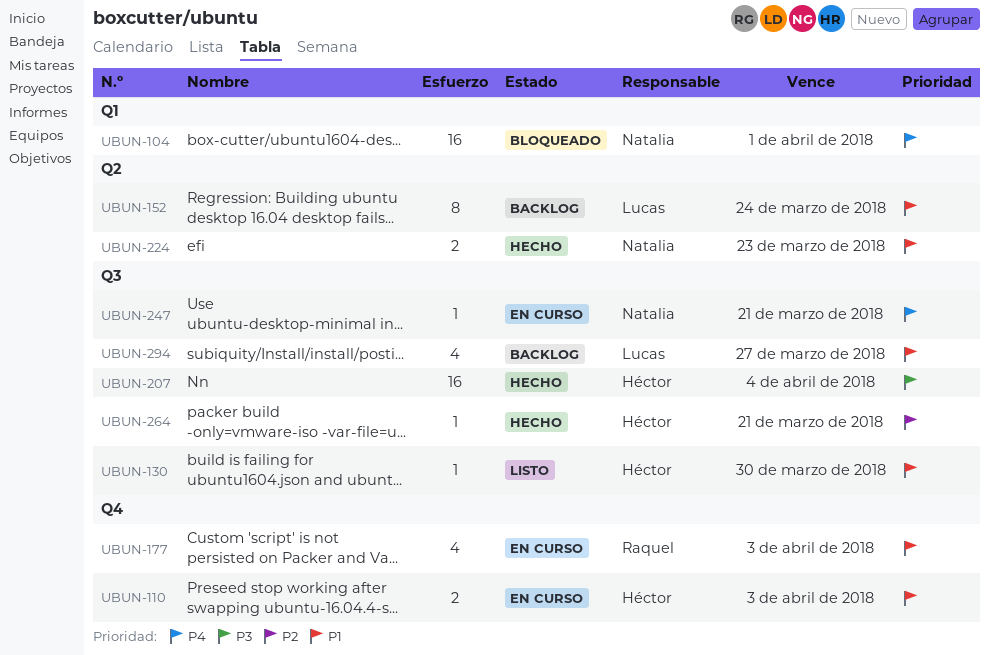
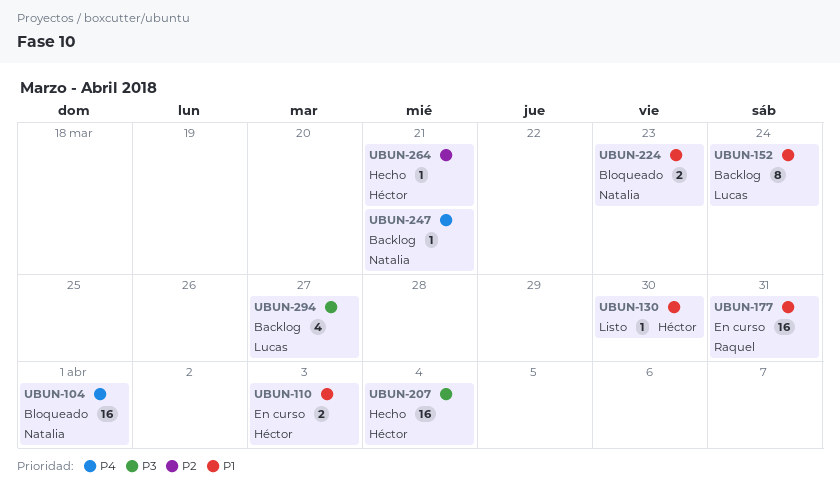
UBUN-177, estimate: 4 -> 16
UBUN-177, due: Apr 3 -> Mar 31
UBUN-224, status: Hecho -> Bloqueado
UBUN-247, status: En curso -> Backlog
UBUN-294, priority: P1 -> P3

